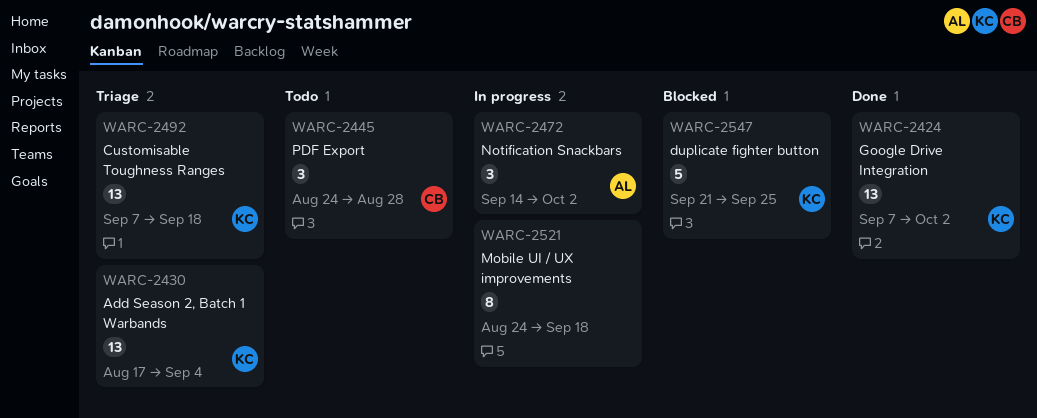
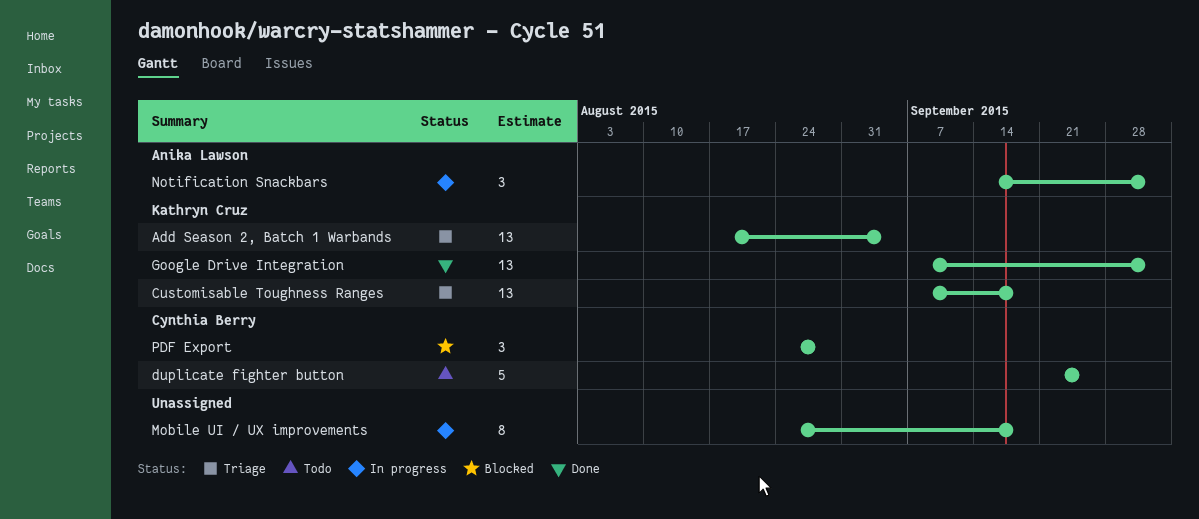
duplicate fighter button, status: Blocked -> Todo
duplicate fighter button, owner: Kathryn Cruz -> Cynthia Berry
PDF Export, status: Todo -> Blocked

